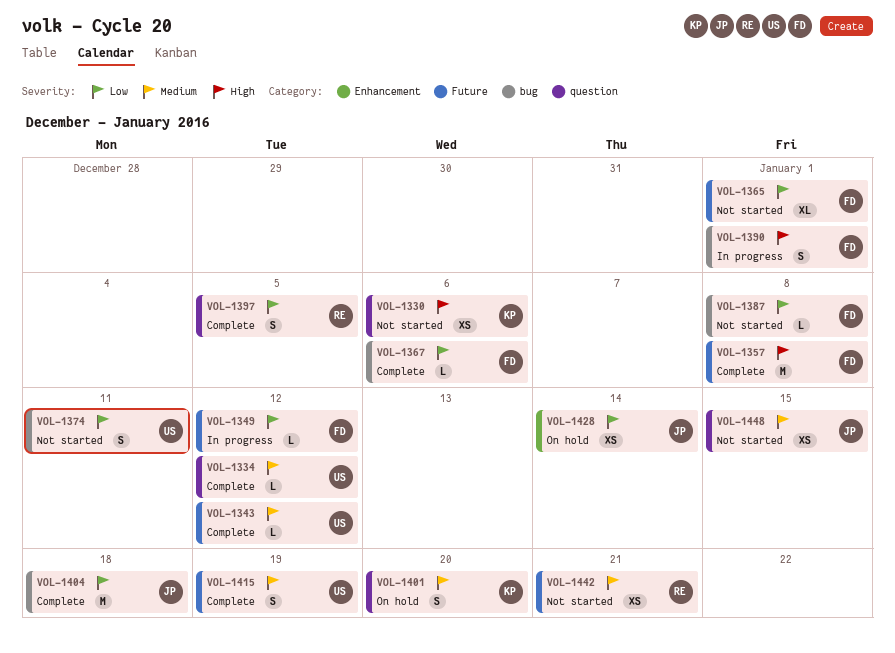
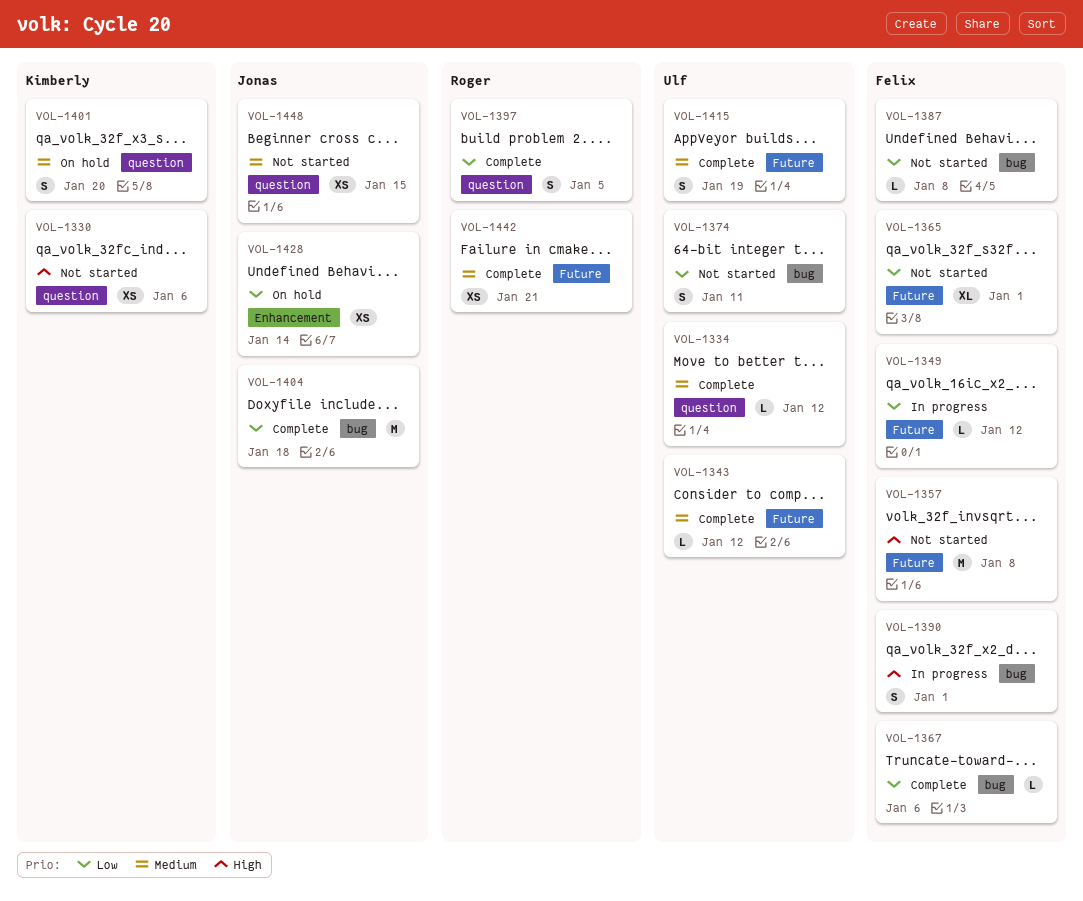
VOL-1357, status: Complete -> Not started
VOL-1442, status: Not started -> Complete

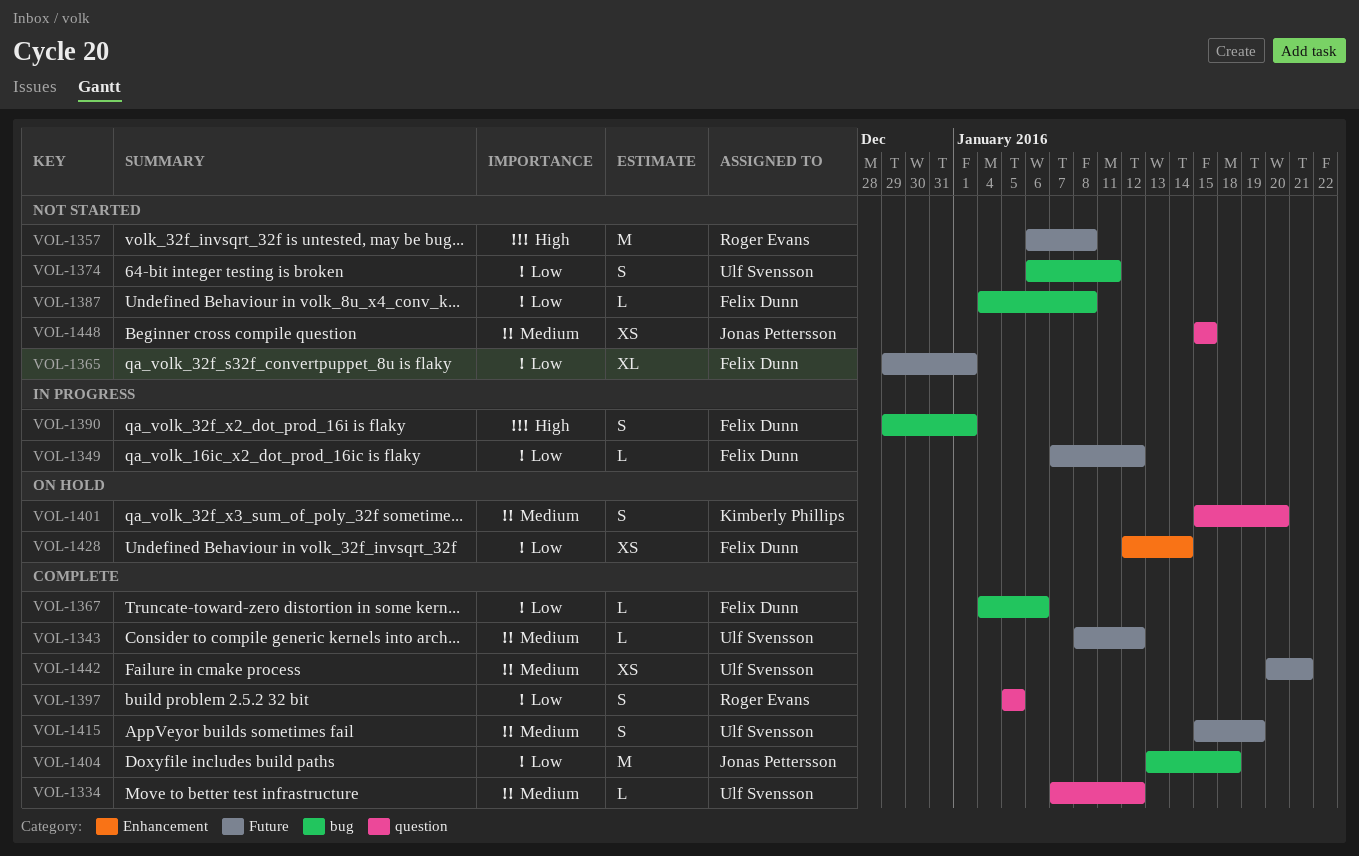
VOL-1330: present -> none
VOL-1357, owner: Felix Dunn -> Roger Evans
VOL-1428, owner: Jonas Pettersson -> Felix Dunn
VOL-1442, owner: Roger Evans -> Ulf Svensson

